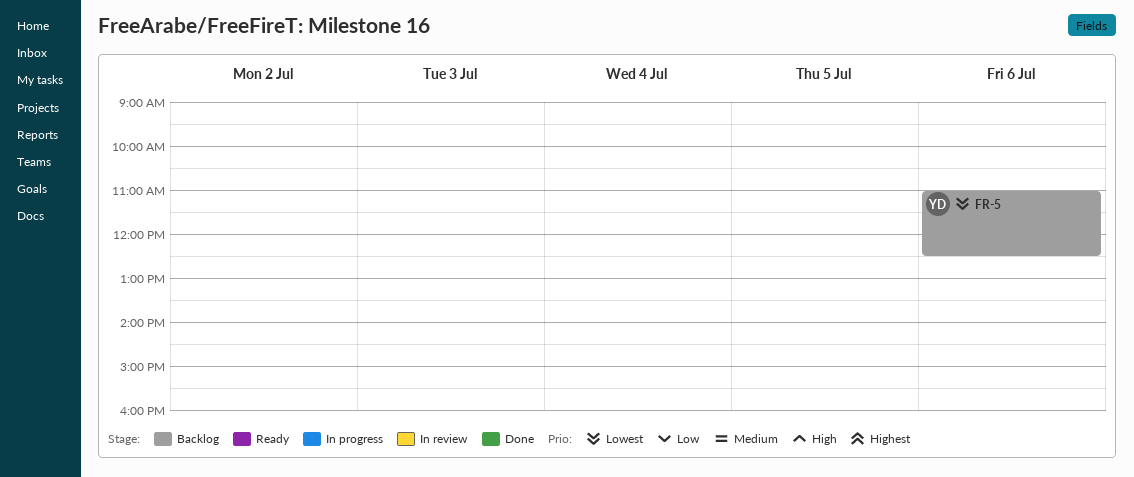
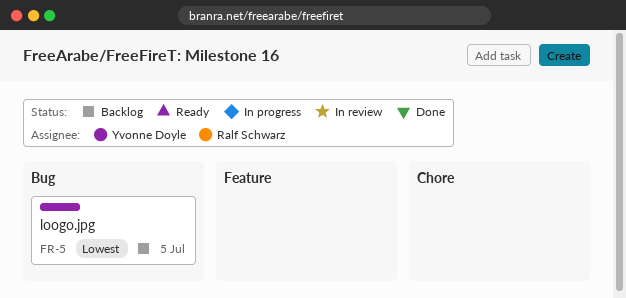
FR-5, day: Jul 6 -> Jul 5

